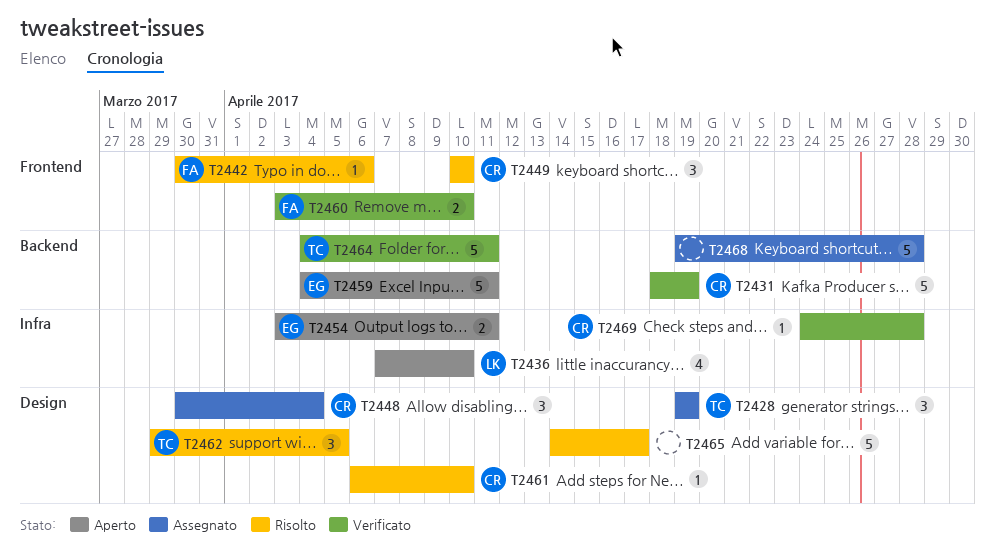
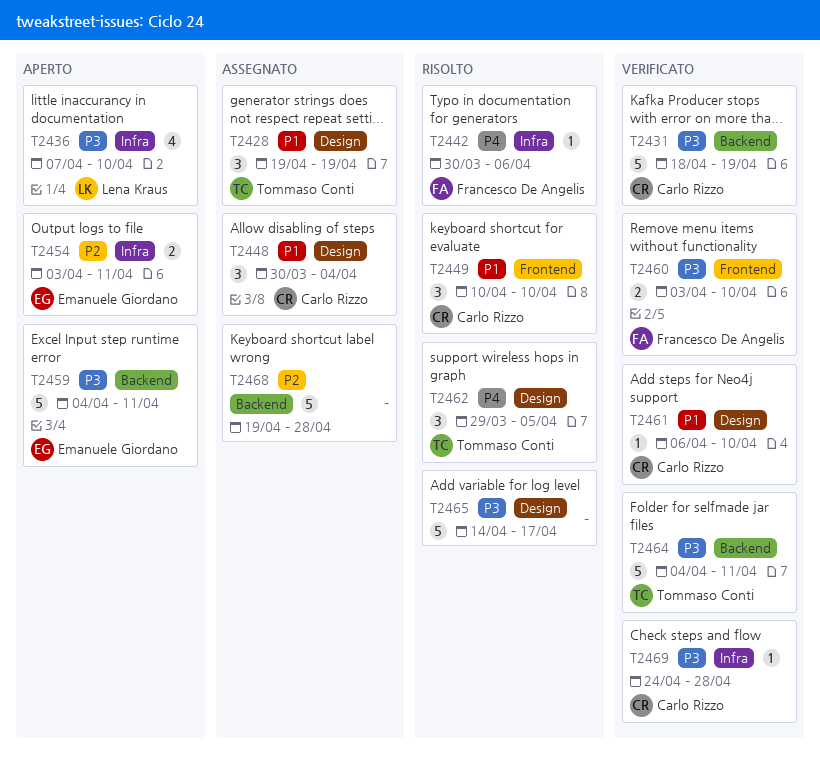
T2442, label: Frontend -> Infra
T2461, status: Risolto -> Verificato

